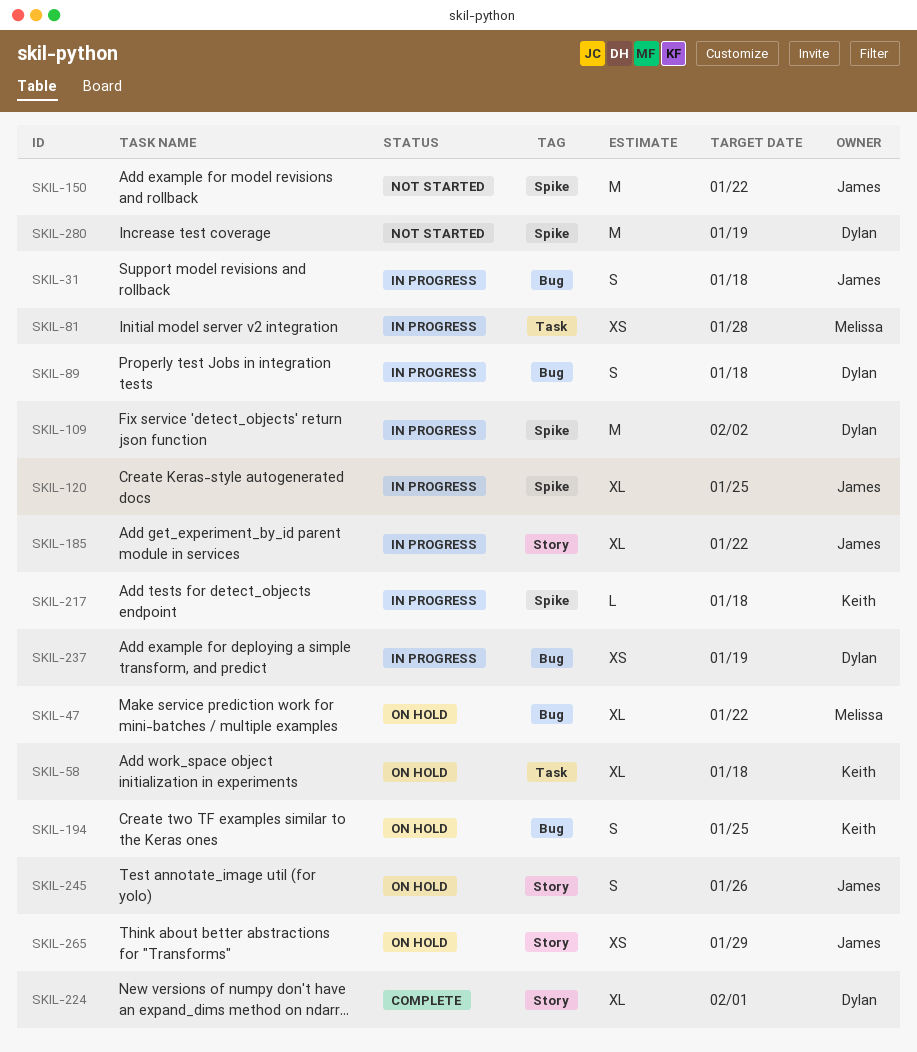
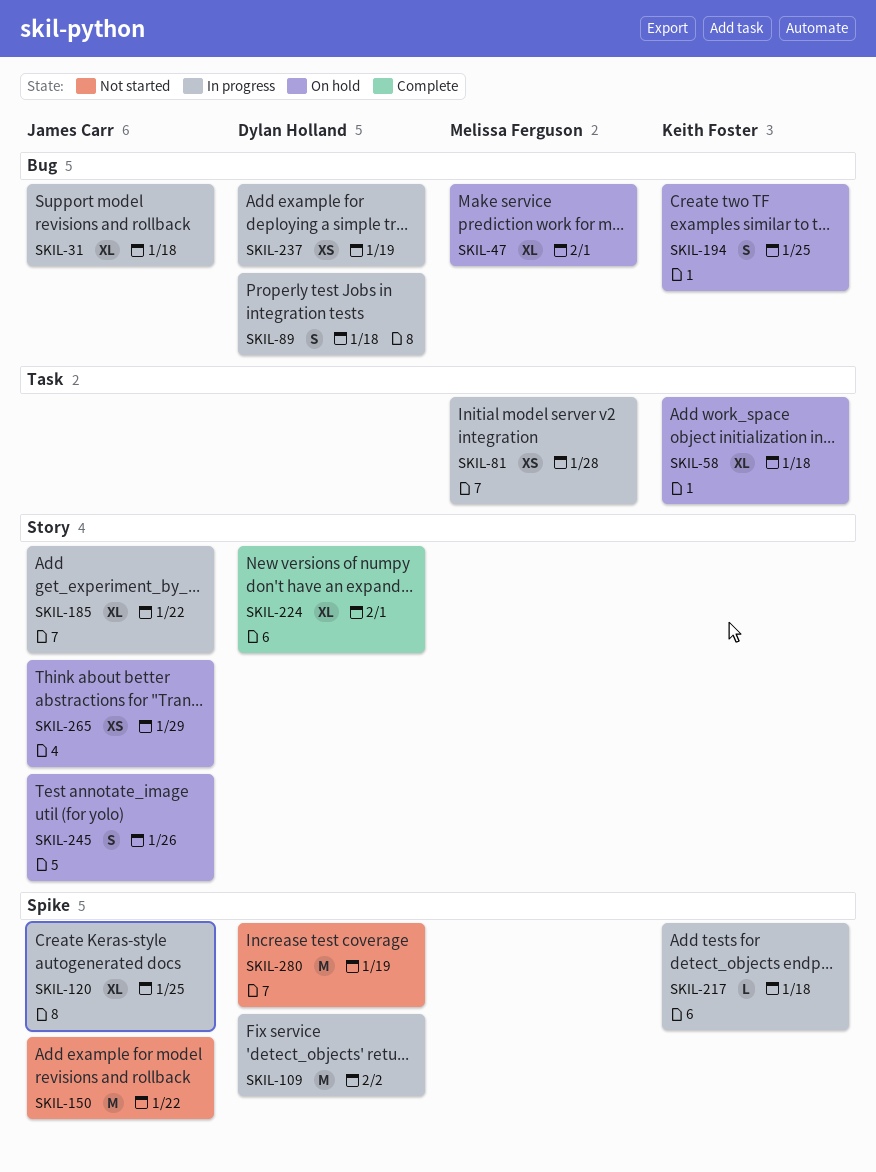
SKIL-31, estimate: S -> XL
SKIL-47, due: Jan 22 -> Feb 1

